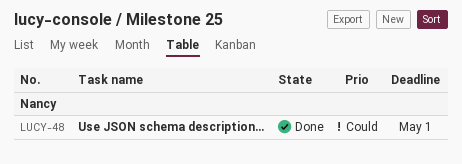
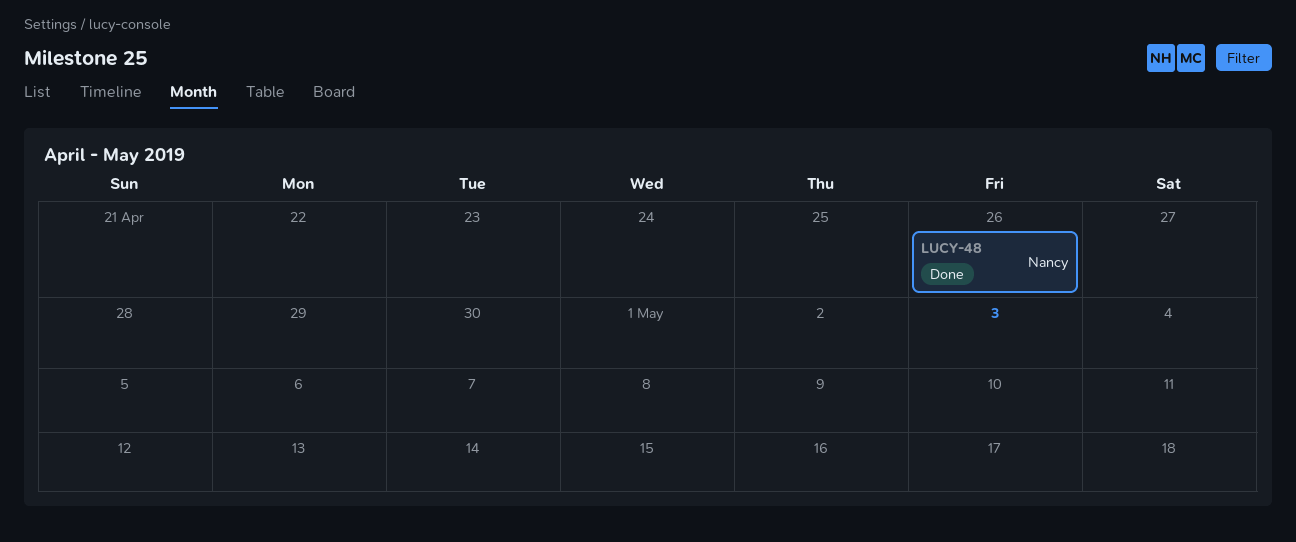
LUCY-48, due: May 1 -> Apr 26

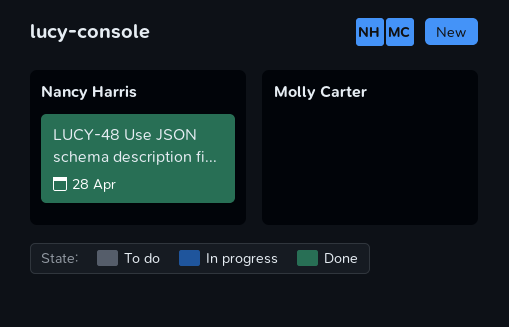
LUCY-48, due: Apr 26 -> Apr 28

